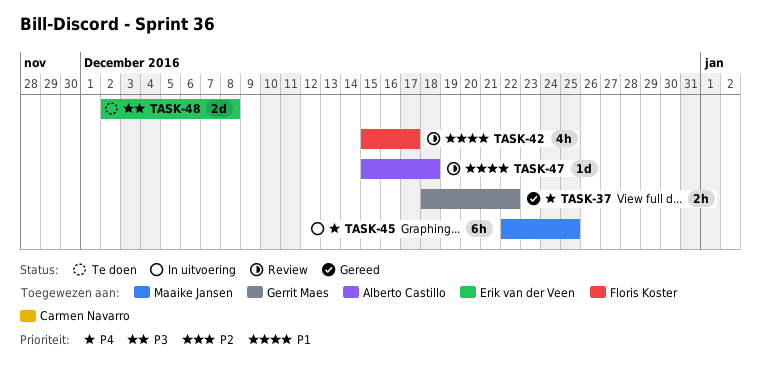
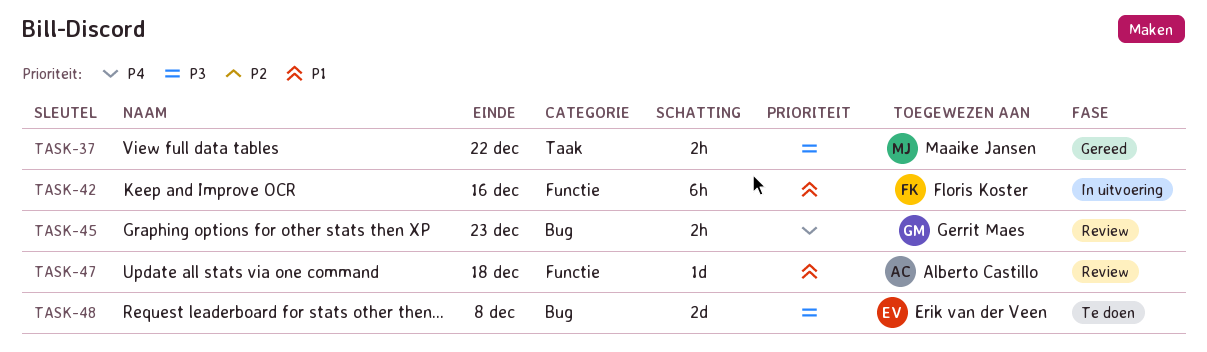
TASK-37, owner: Gerrit Maes -> Maaike Jansen
TASK-37, priority: P4 -> P3
TASK-42, status: Review -> In uitvoering
TASK-42, estimate: 4h -> 6h
TASK-42, due: Dec 17 -> Dec 16
TASK-45, status: In uitvoering -> Review
TASK-45, owner: Maaike Jansen -> Gerrit Maes
TASK-45, estimate: 6h -> 2h
TASK-45, due: Dec 25 -> Dec 23

